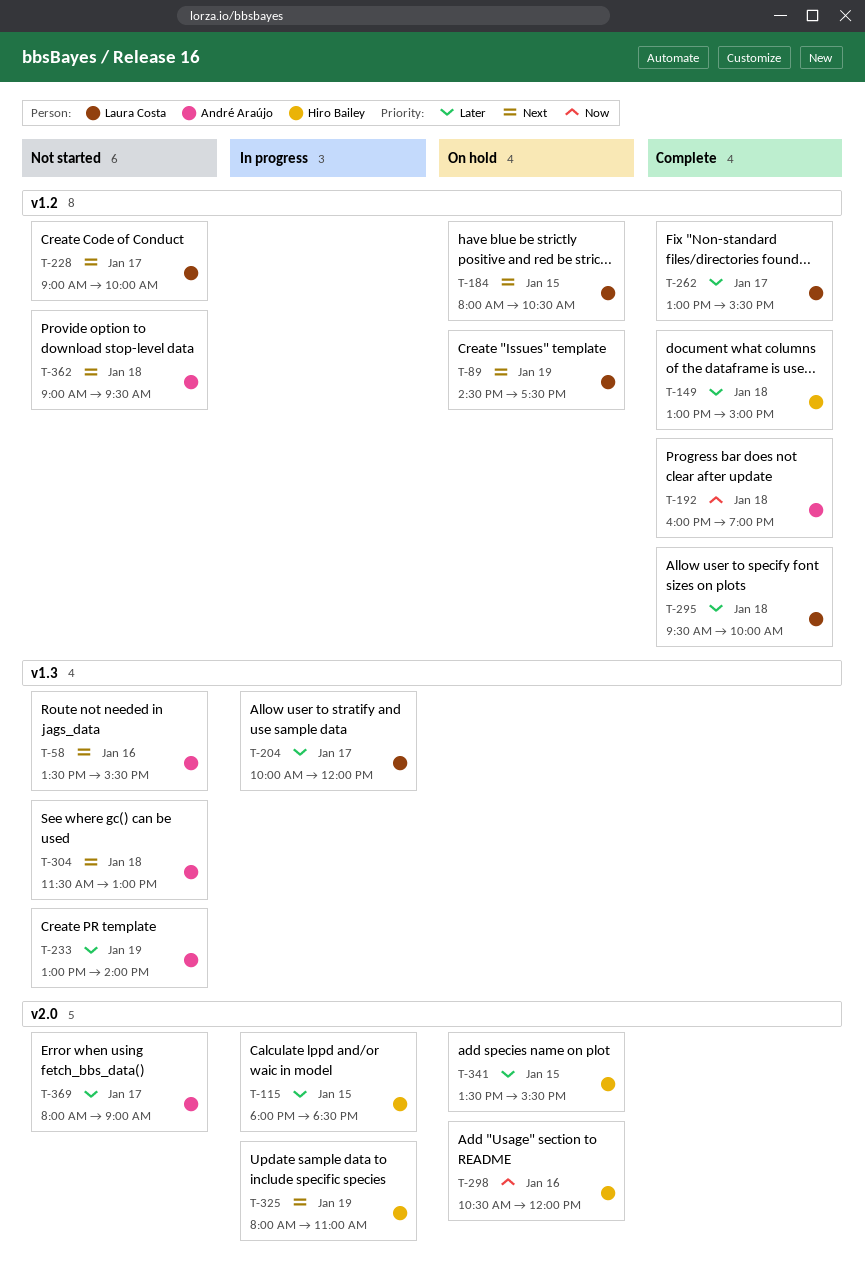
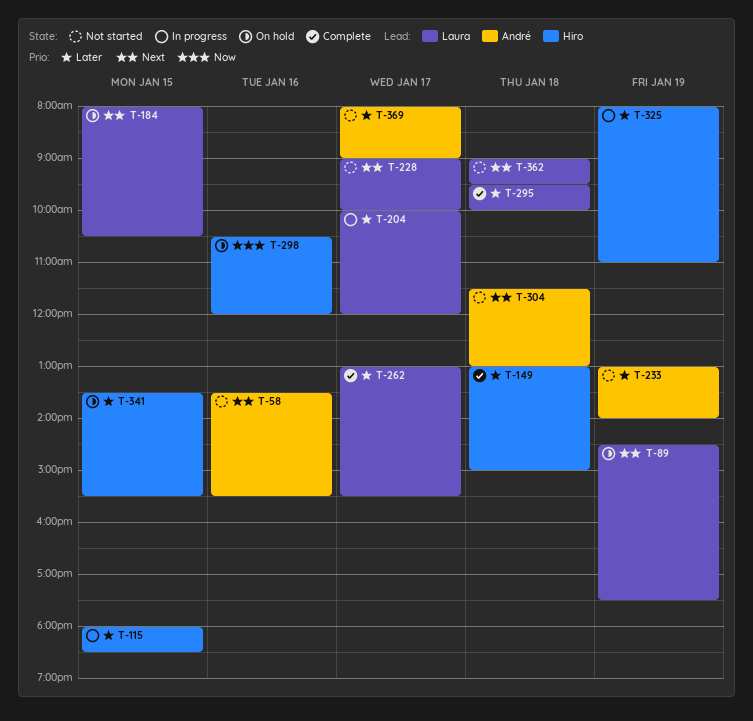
T-192: present -> none
T-325, priority: Next -> Later
T-362, owner: André Araújo -> Laura Costa

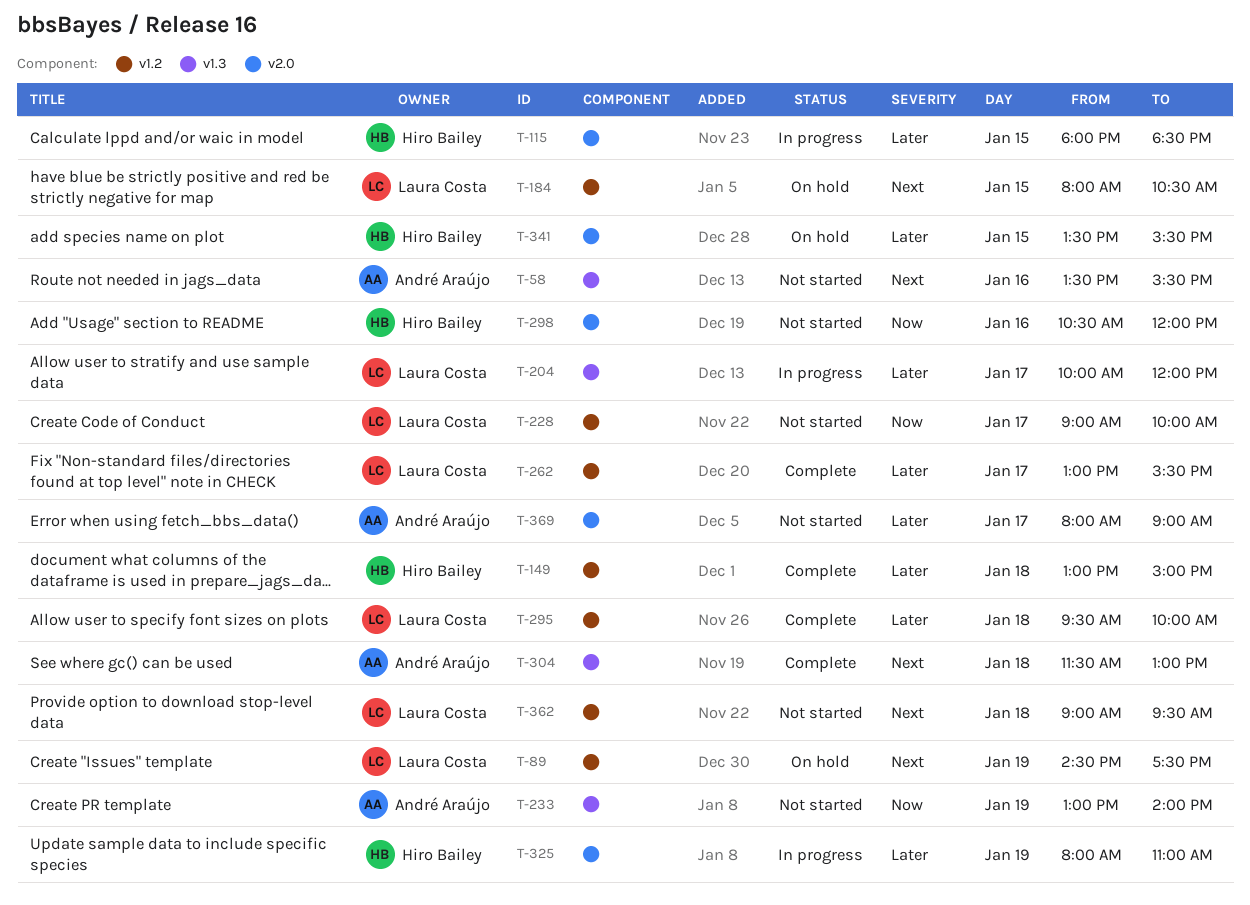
T-228, priority: Next -> Now
T-233, priority: Later -> Now
T-298, status: On hold -> Not started
T-304, status: Not started -> Complete

